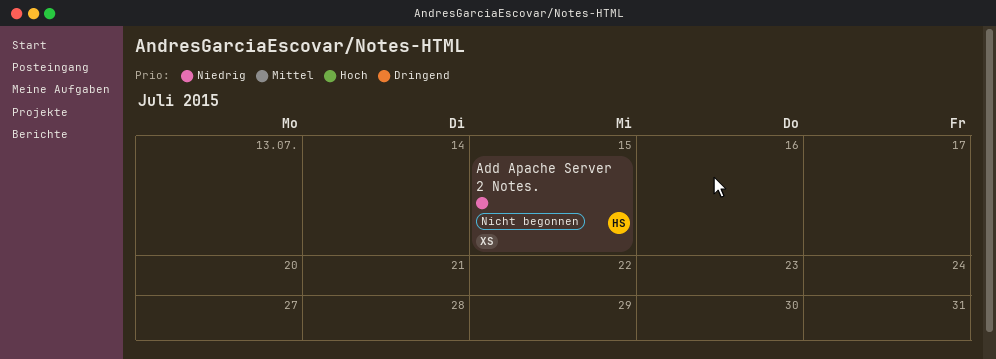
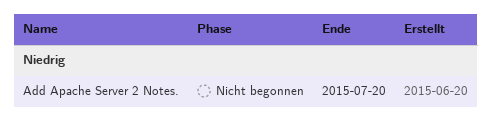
Add Apache Server 2 Notes., due: Jul 15 -> Jul 20

